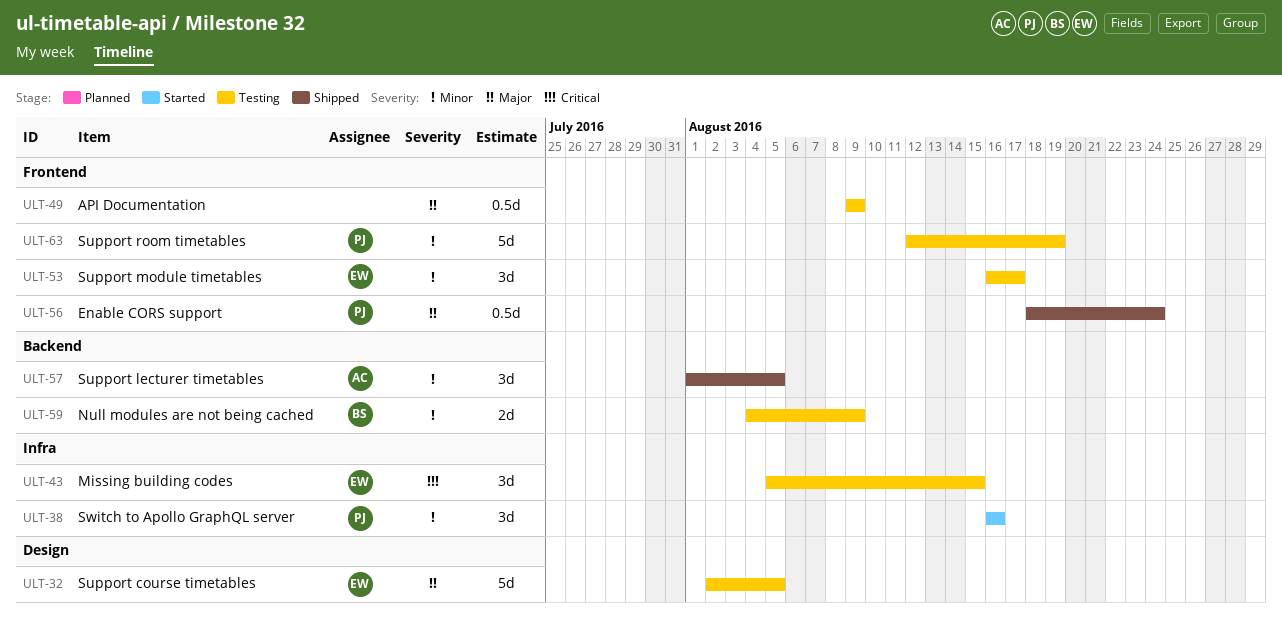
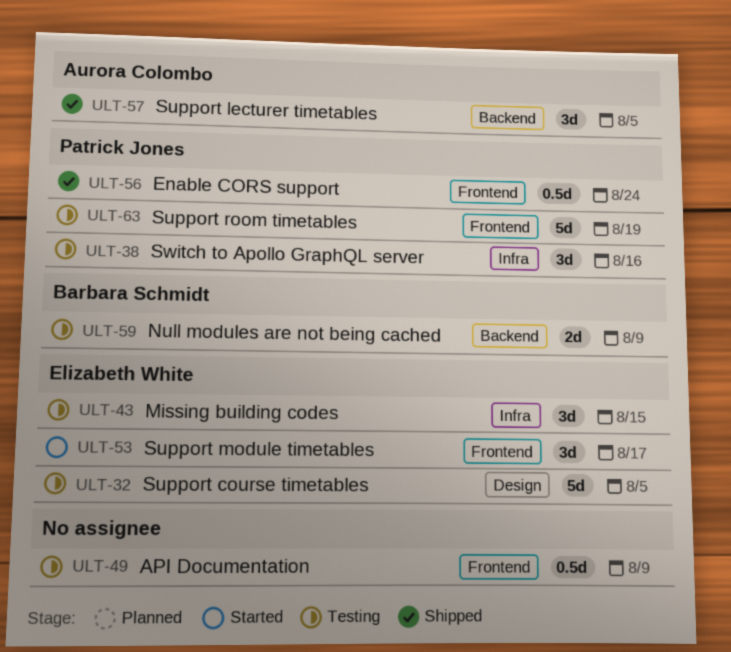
ULT-38, status: Started -> Testing
ULT-53, status: Testing -> Started

